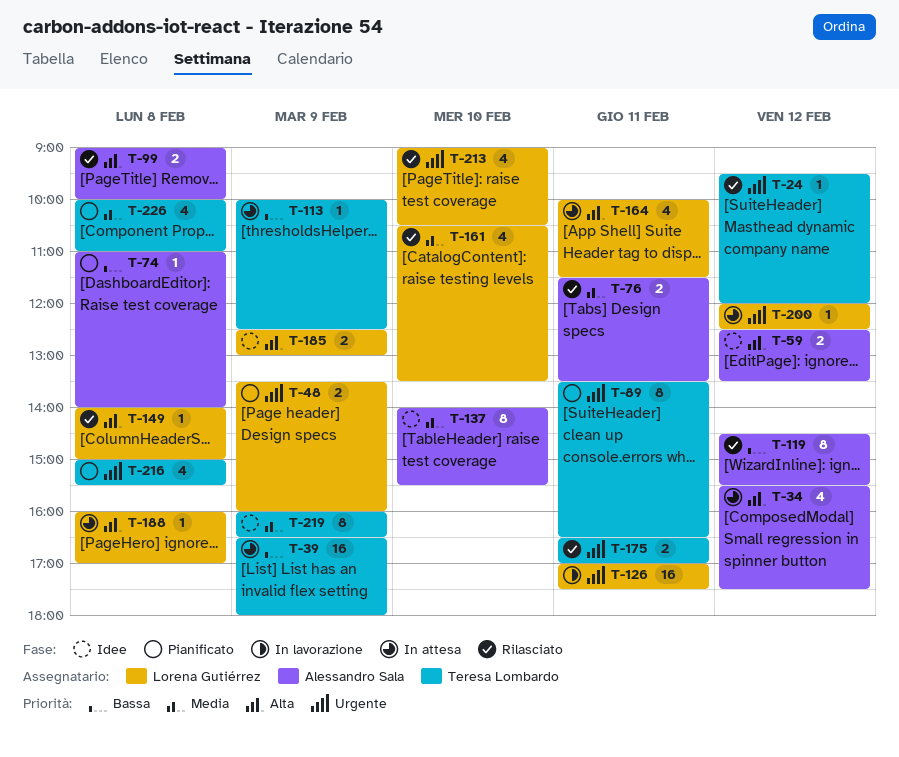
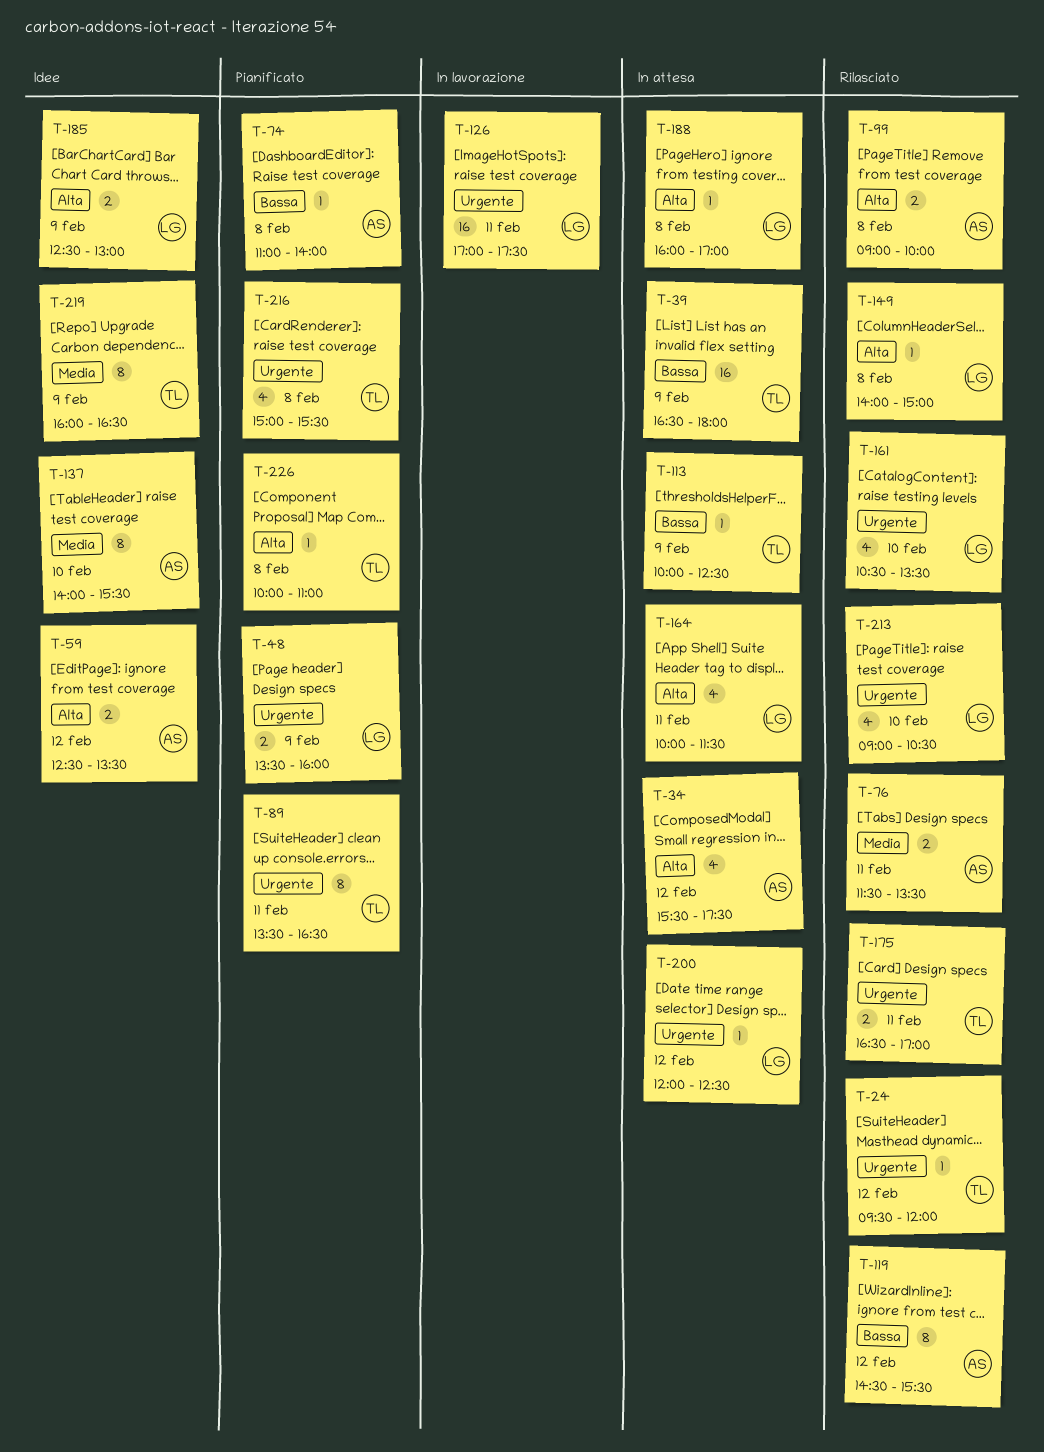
T-161, priority: Media -> Urgente
T-226, priority: Media -> Alta
T-226, estimate: 4 -> 1

